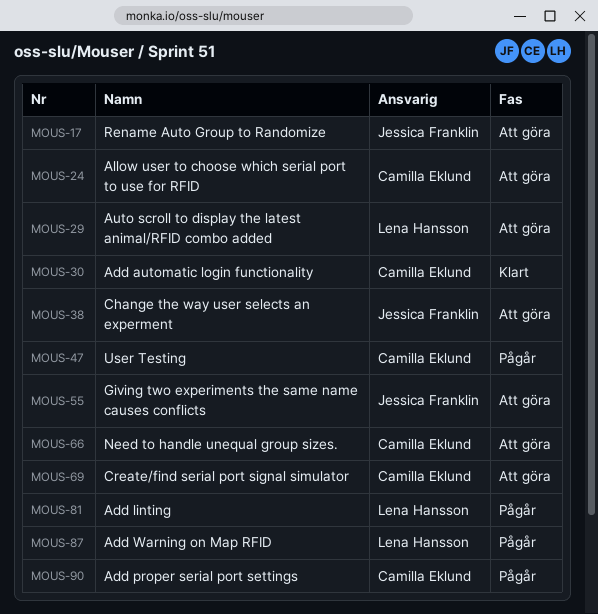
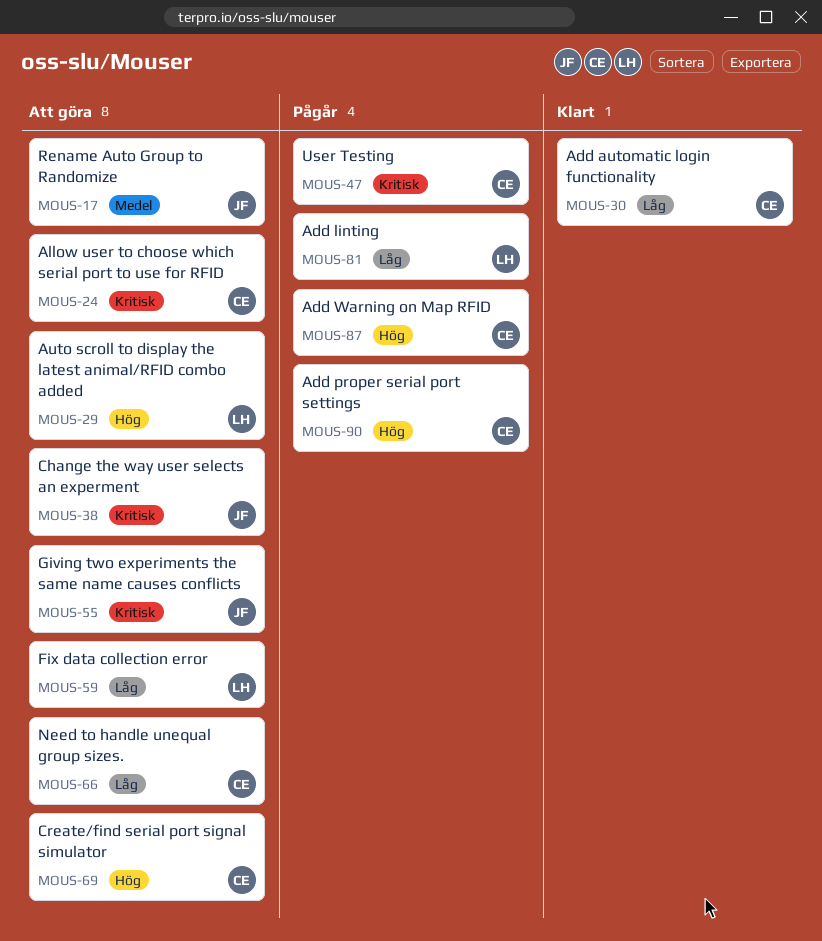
MOUS-59: none -> present
MOUS-87, owner: Lena Hansson -> Camilla Eklund

